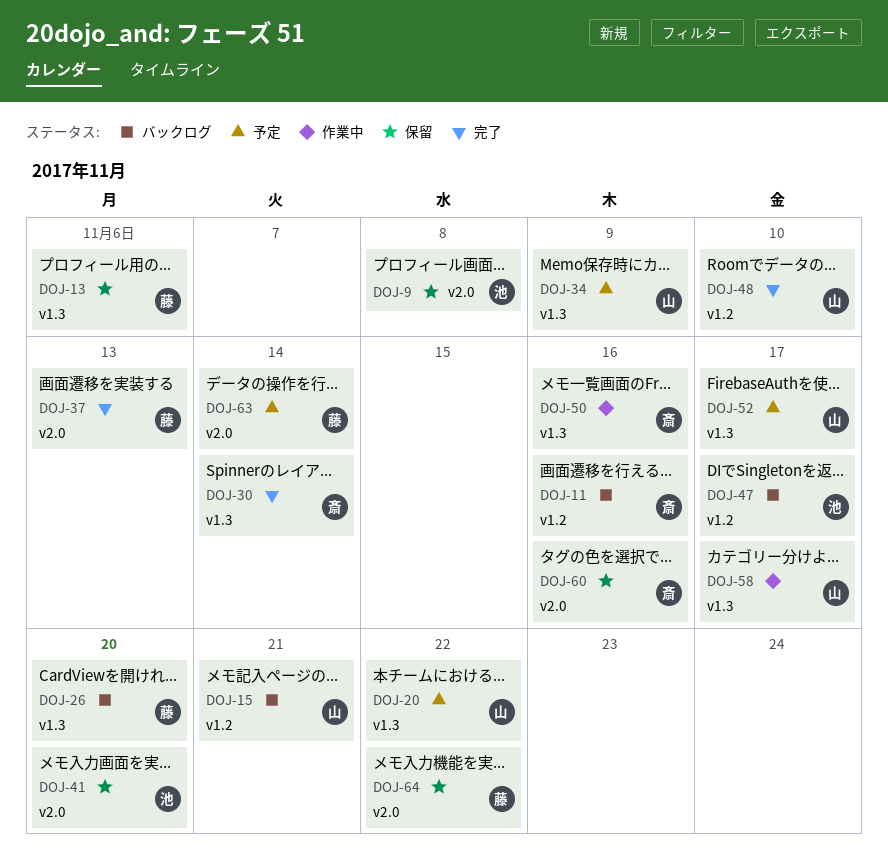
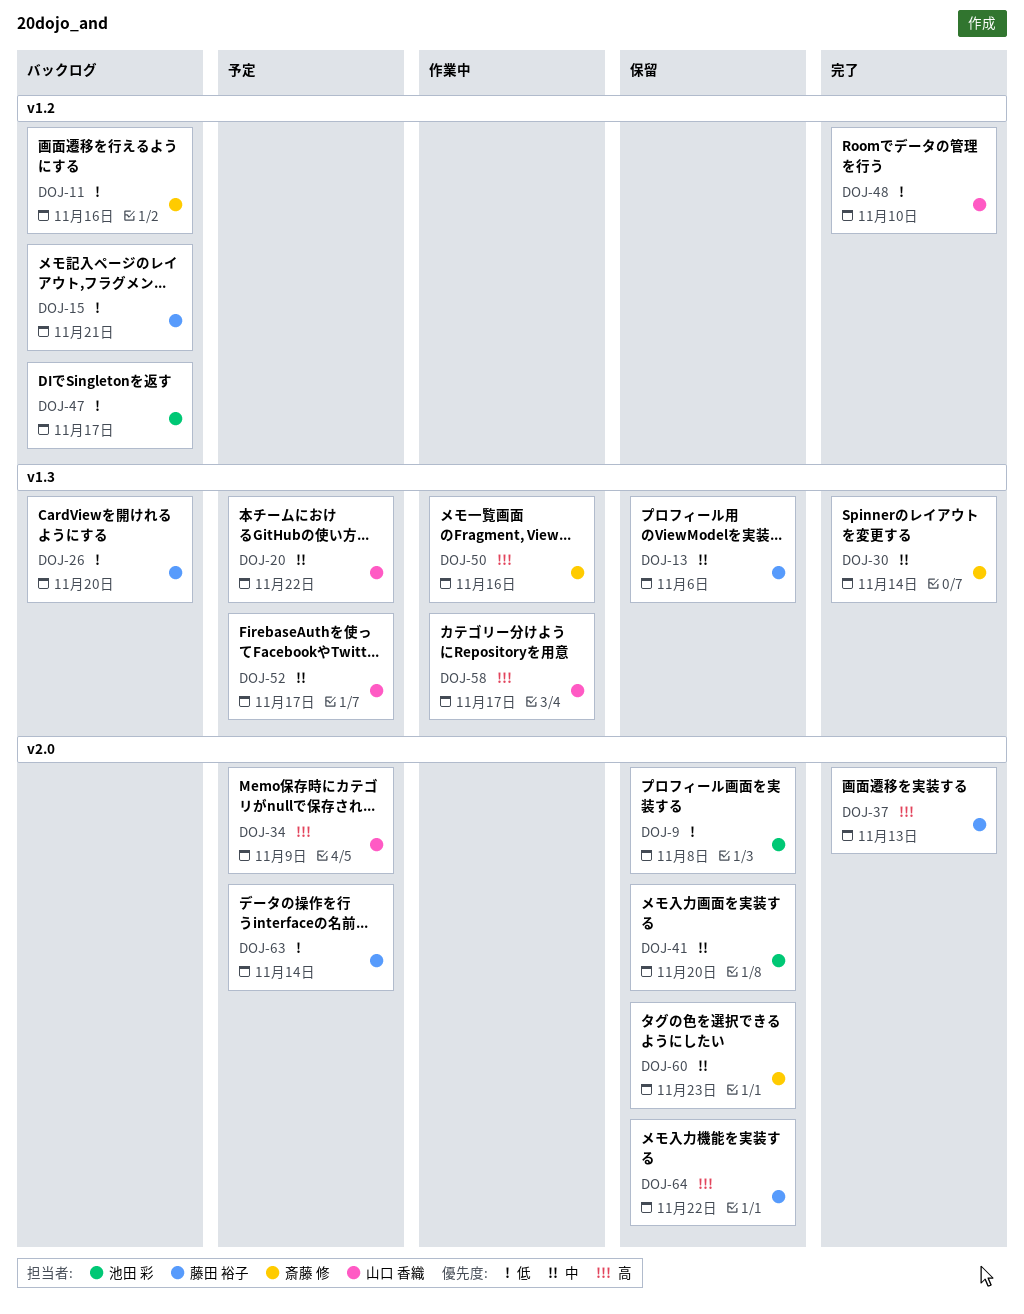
DOJ-15, owner: 山口 香織 -> 藤田 裕子
DOJ-34, label: v1.3 -> v2.0
DOJ-60, due: Nov 16 -> Nov 23

